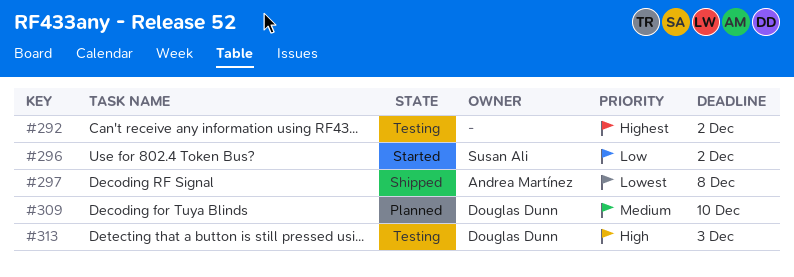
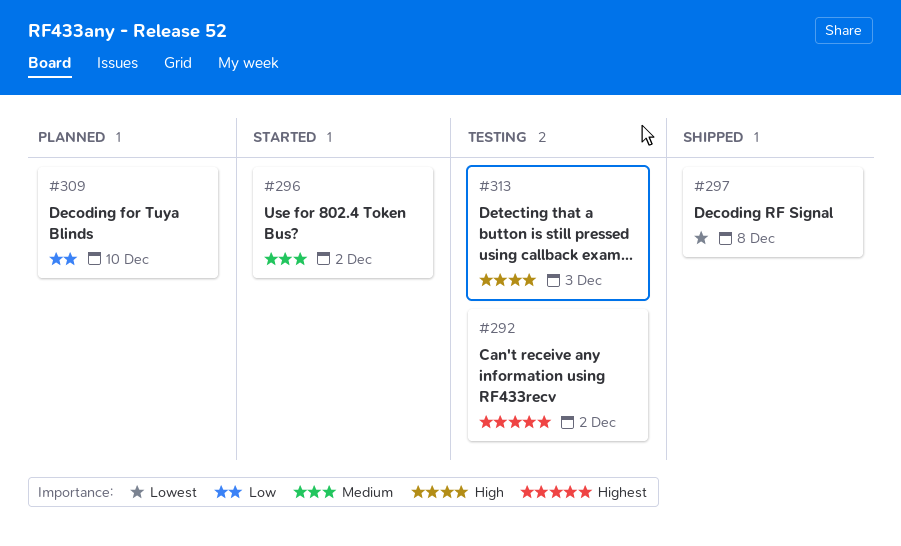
#296, priority: Low -> Medium
#309, priority: Medium -> Low

